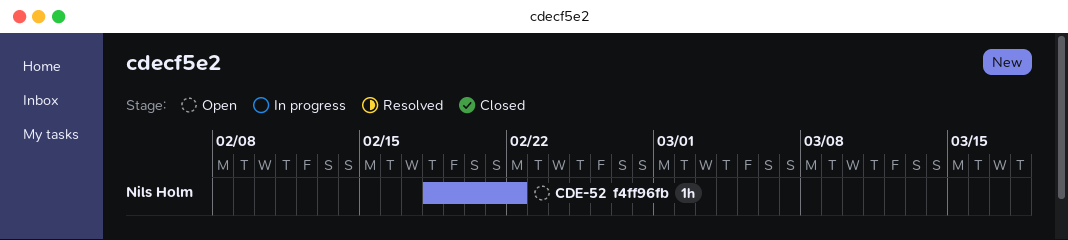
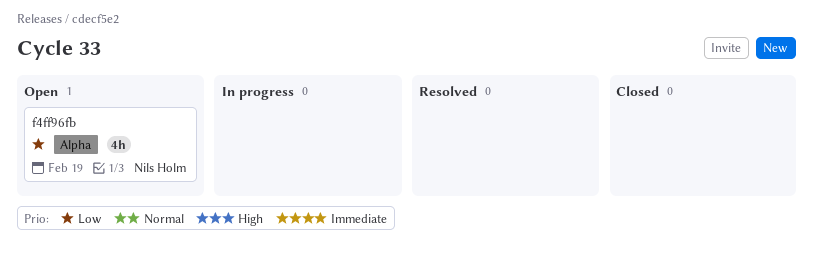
f4ff96fb, estimate: 1h -> 4h
f4ff96fb, due: Feb 22 -> Feb 19

